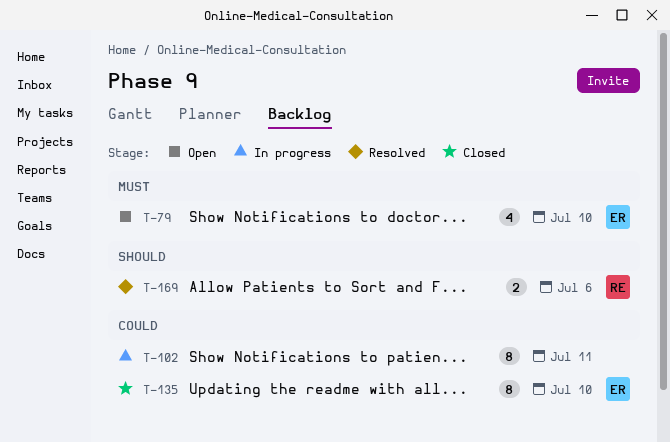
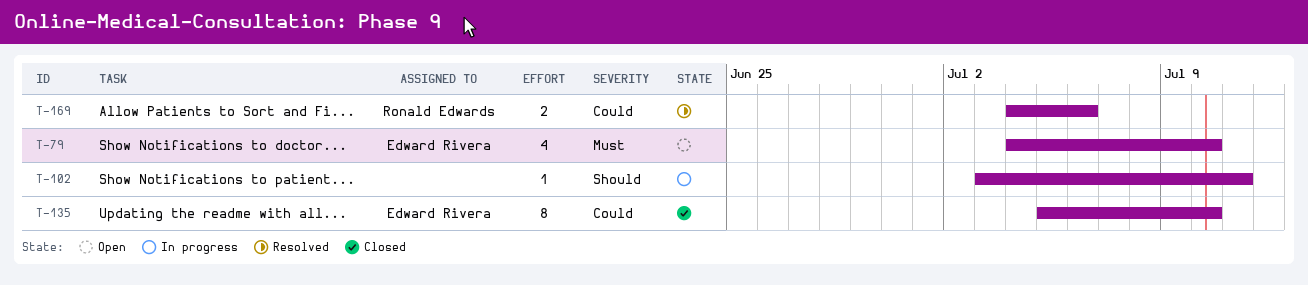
T-102, priority: Could -> Should
T-102, estimate: 8 -> 1
T-169, priority: Should -> Could

